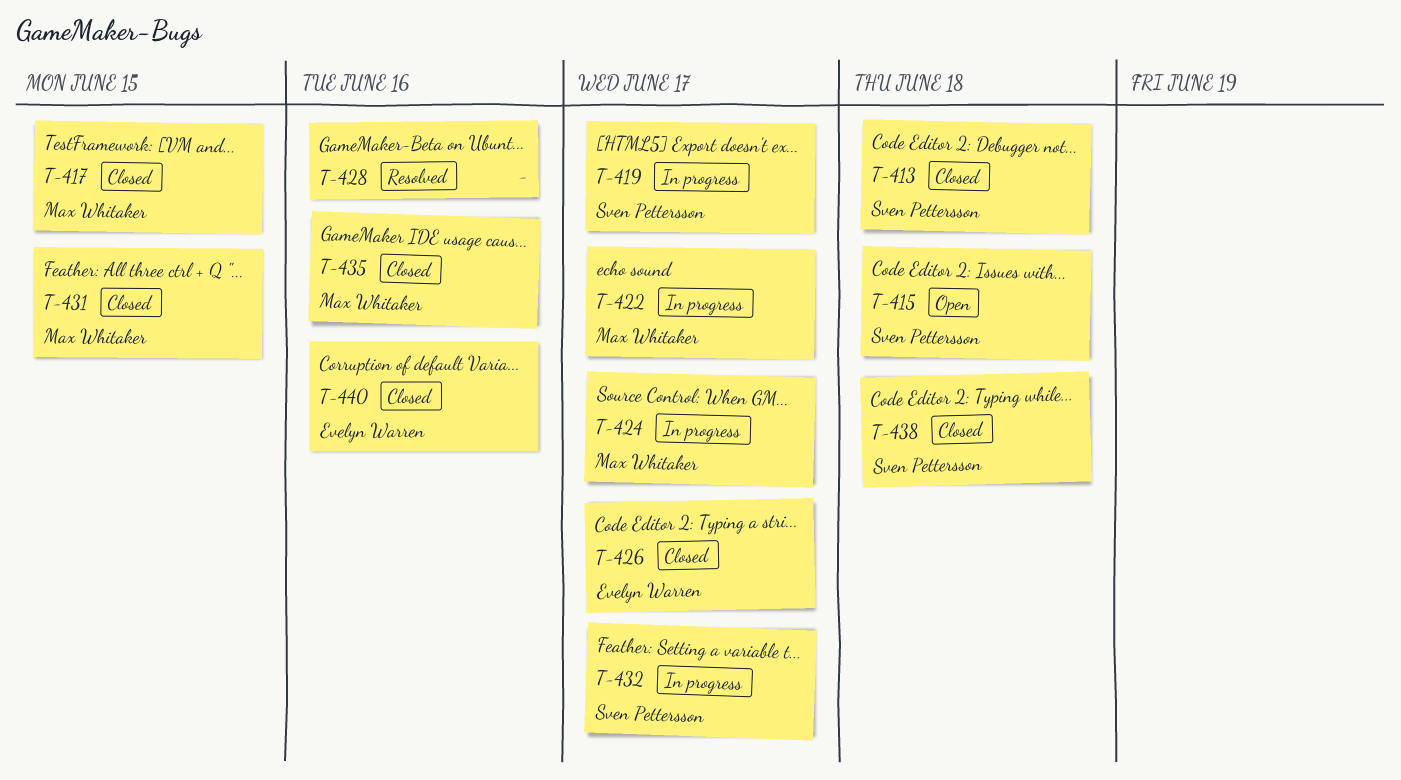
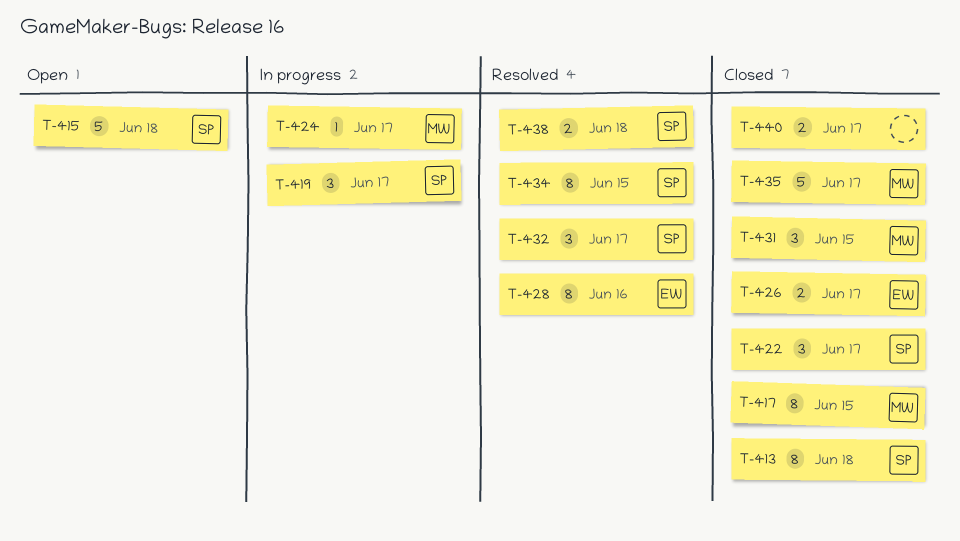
T-422, status: In progress -> Closed
T-422, owner: Max Whitaker -> Sven Pettersson
T-428, owner: none -> Evelyn Warren
T-432, status: In progress -> Resolved
T-434: none -> present
T-435, due: Jun 16 -> Jun 17
T-438, status: Closed -> Resolved
T-440, owner: Evelyn Warren -> none
T-440, due: Jun 16 -> Jun 17

